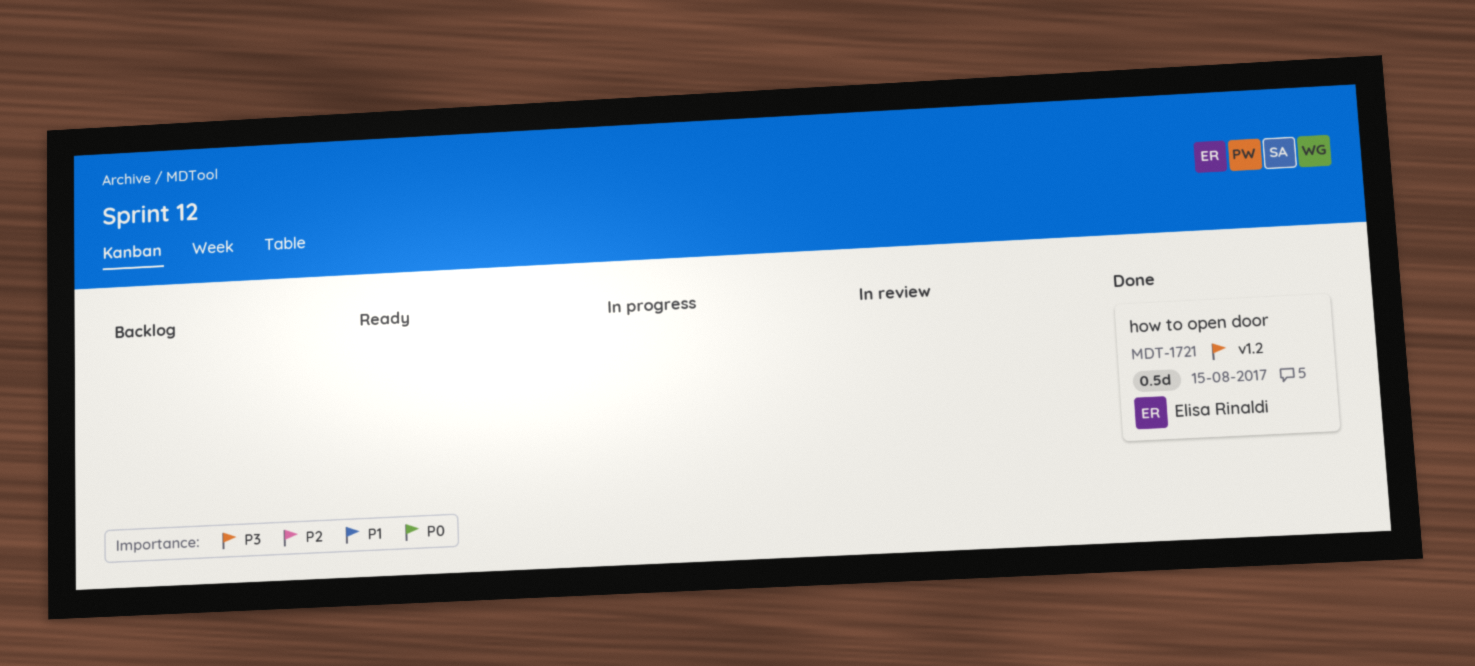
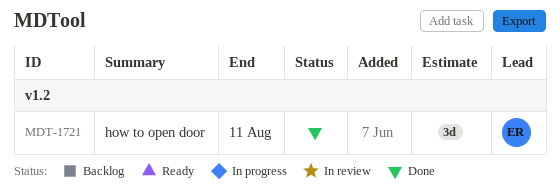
MDT-1721, estimate: 0.5d -> 3d
MDT-1721, due: Aug 15 -> Aug 11

